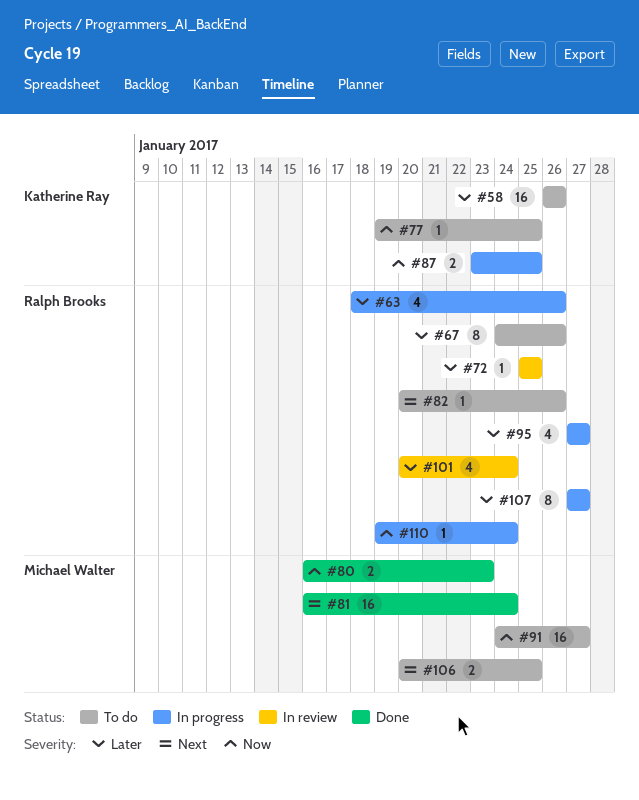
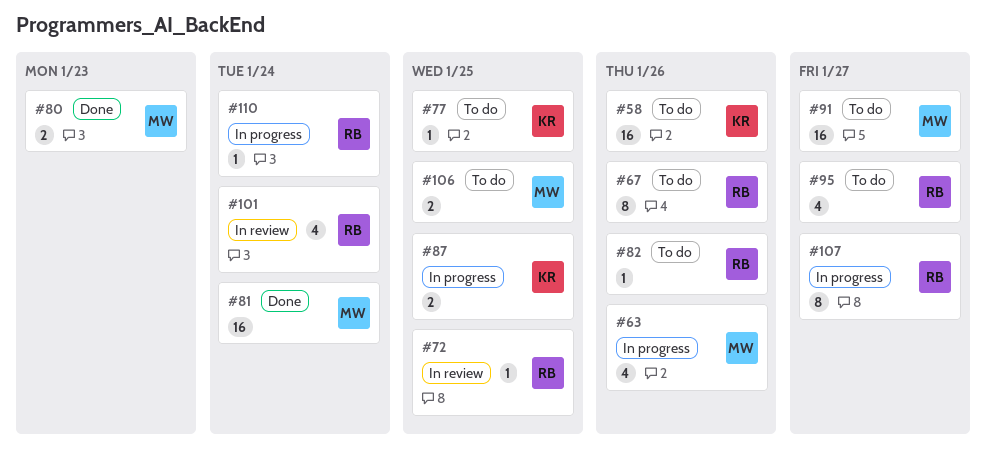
#63, owner: Ralph Brooks -> Michael Walter
#95, status: In progress -> To do

